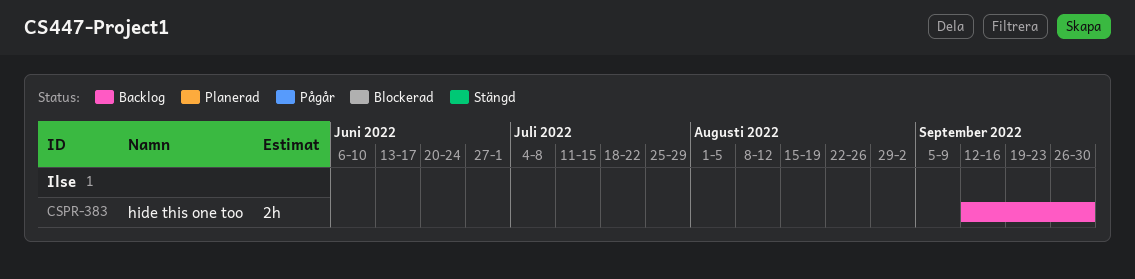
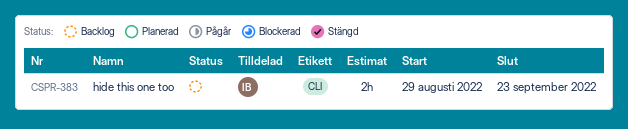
CSPR-383, start: Sep 12 -> Aug 29
CSPR-383, due: Sep 30 -> Sep 23

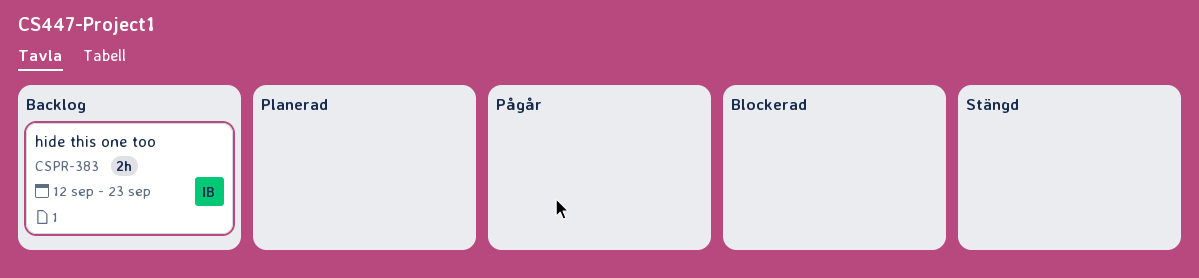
CSPR-383, start: Aug 29 -> Sep 12

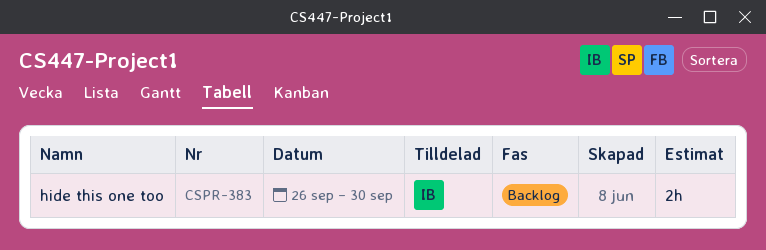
CSPR-383, start: Sep 12 -> Sep 26
CSPR-383, due: Sep 23 -> Sep 30

